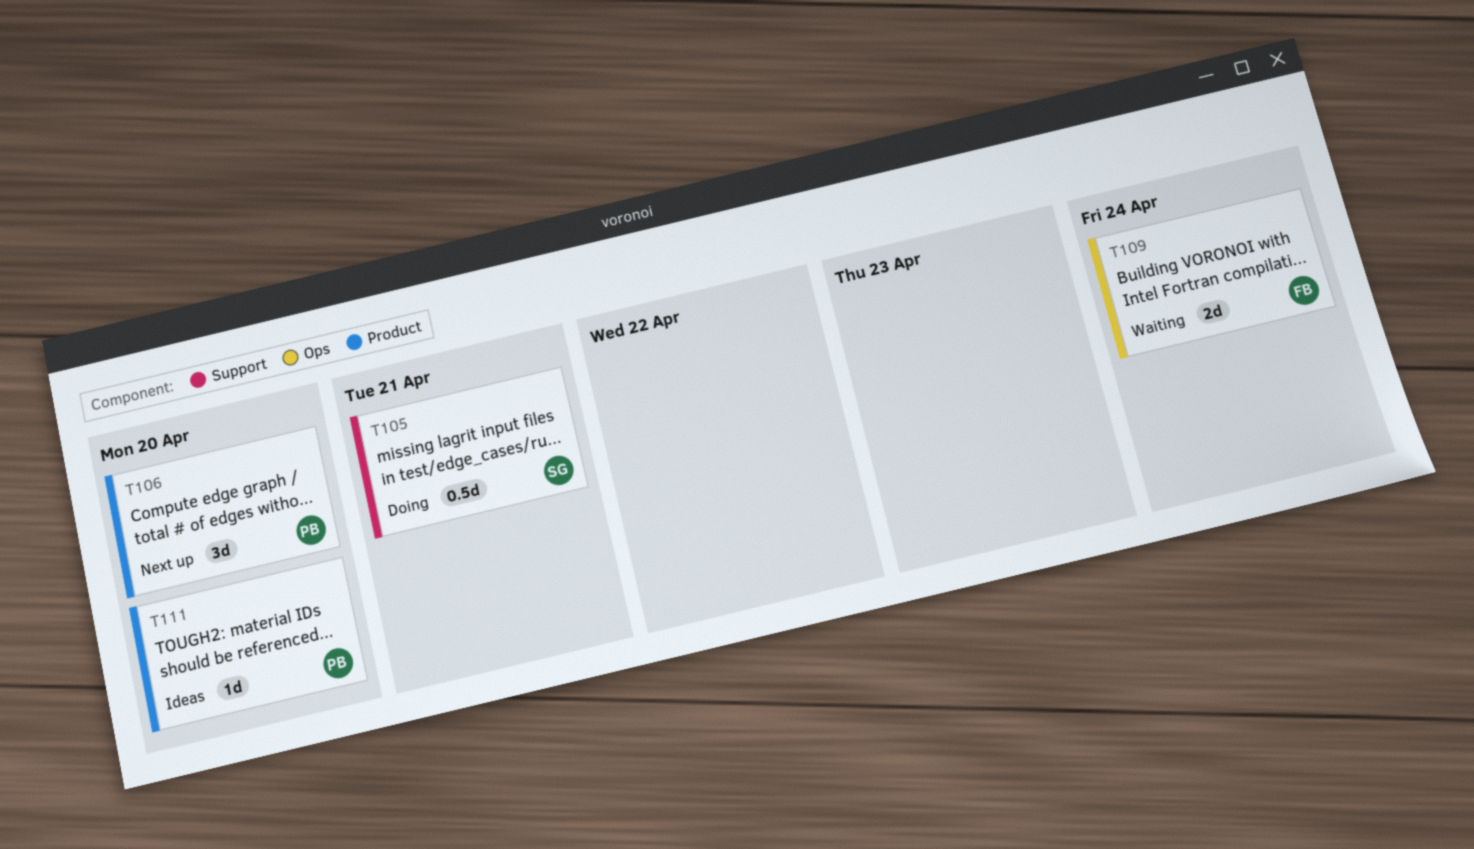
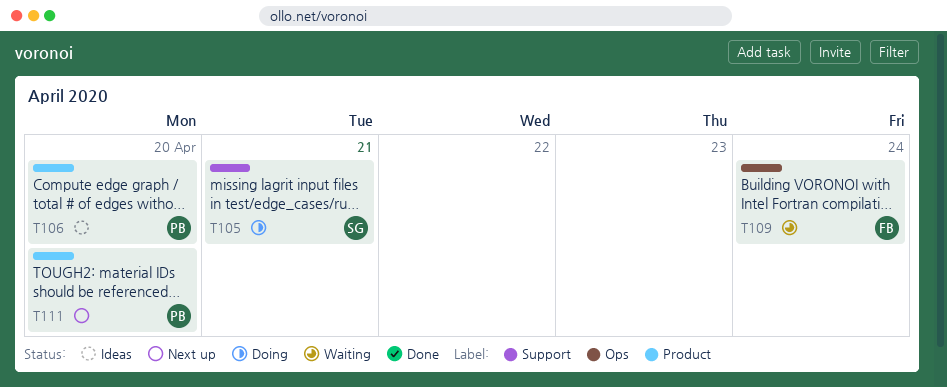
T106, status: Next up -> Ideas
T111, status: Ideas -> Next up

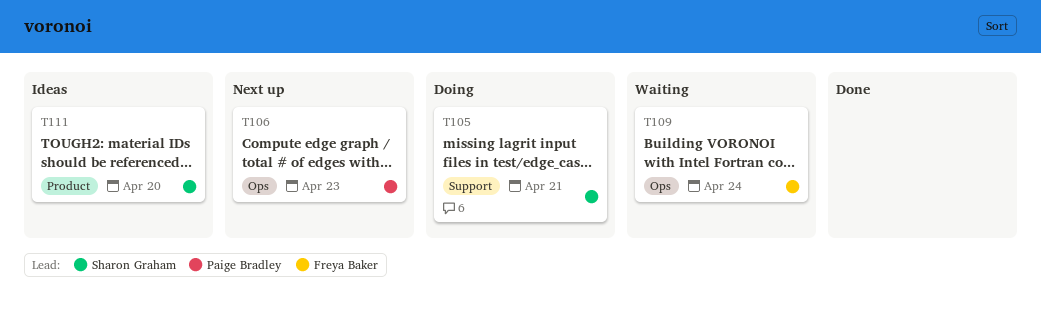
T106, status: Ideas -> Next up
T106, label: Product -> Ops
T106, due: Apr 20 -> Apr 23
T111, status: Next up -> Ideas
T111, owner: Paige Bradley -> Sharon Graham

